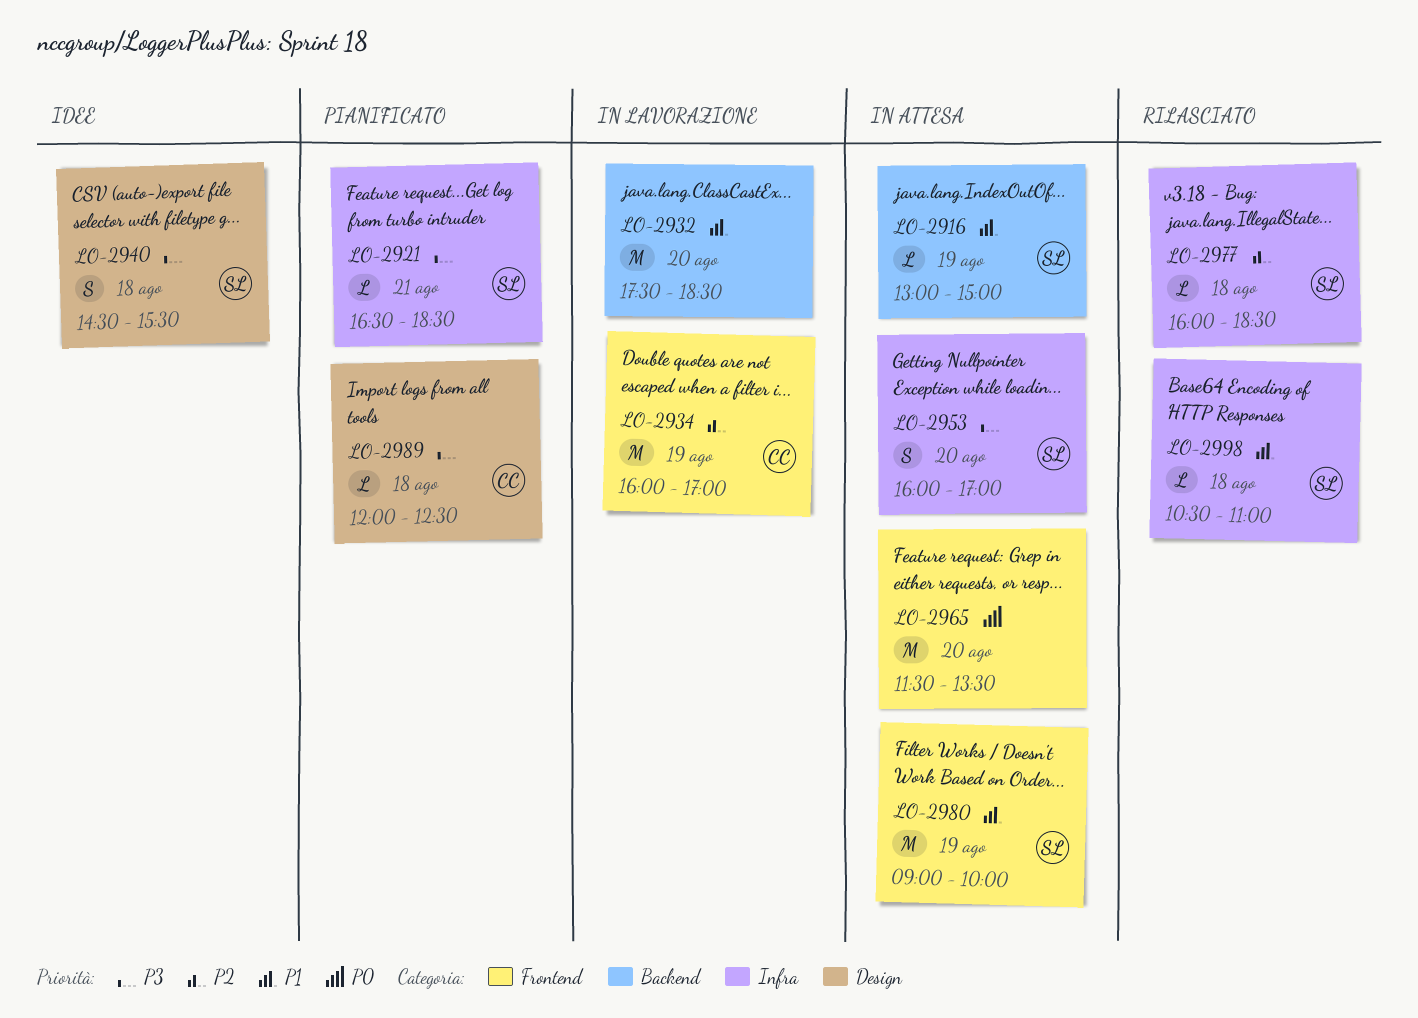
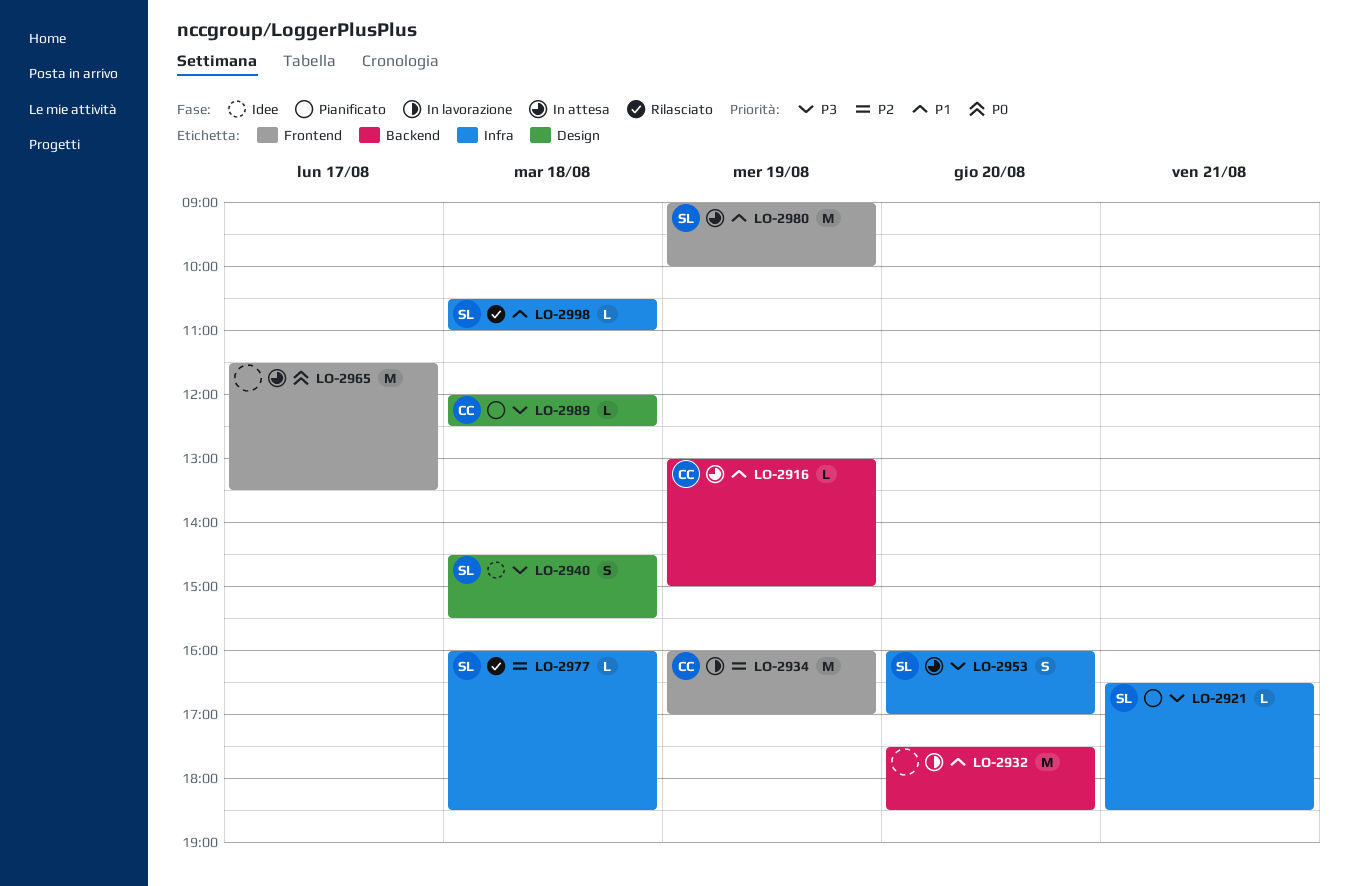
LO-2916, owner: SL -> CC
LO-2965, day: Aug 20 -> Aug 17

